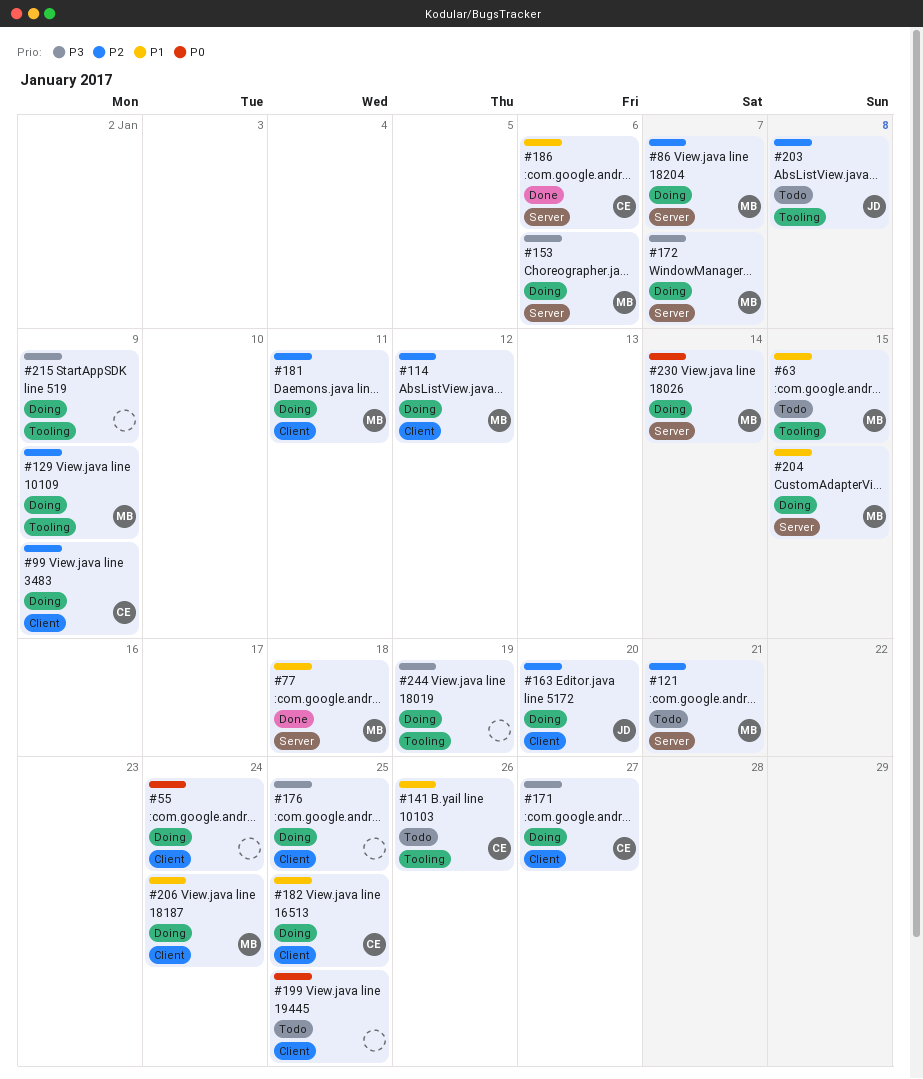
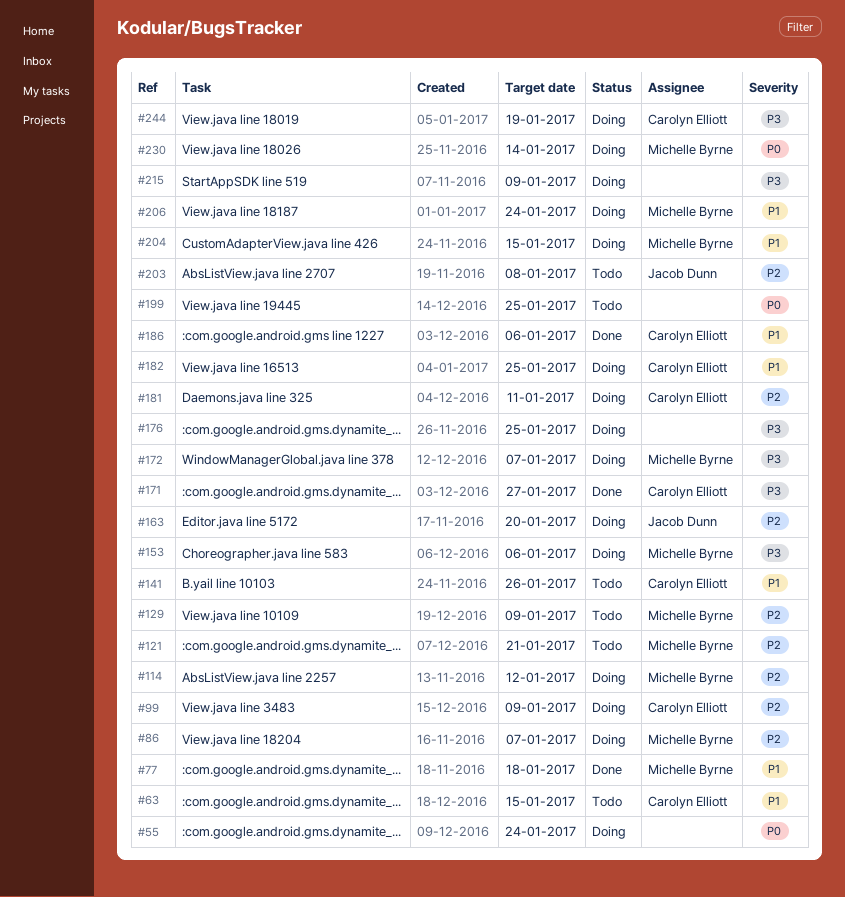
#63, owner: Michelle Byrne -> Carolyn Elliott
#129, status: Doing -> Todo
#171, status: Doing -> Done
#181, owner: Michelle Byrne -> Carolyn Elliott
#244, owner: none -> Carolyn Elliott

